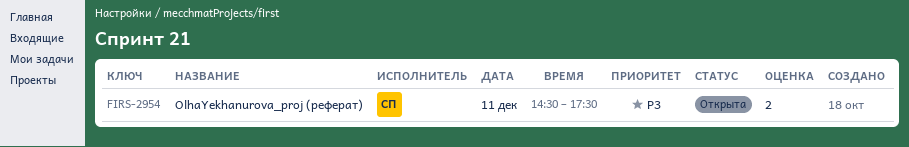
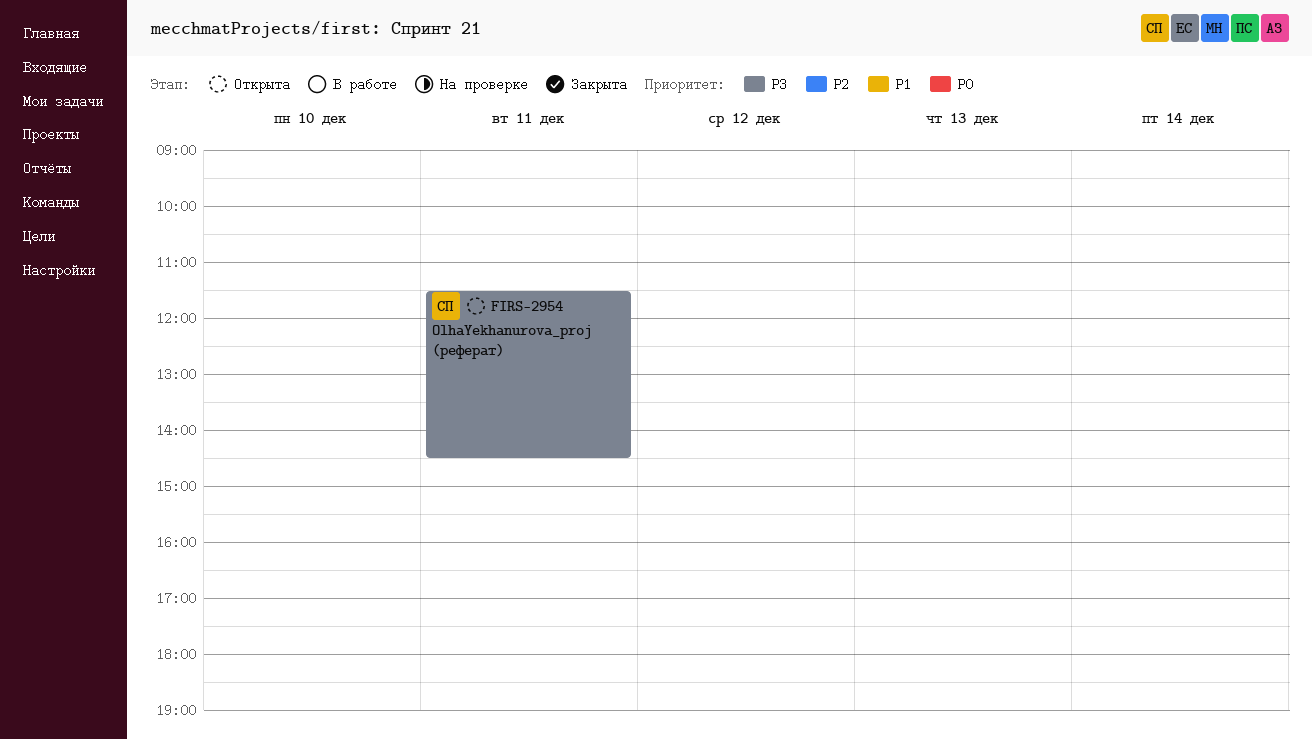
FIRS-2954, begins: 14:30 -> 11:30
FIRS-2954, ends: 17:30 -> 14:30

